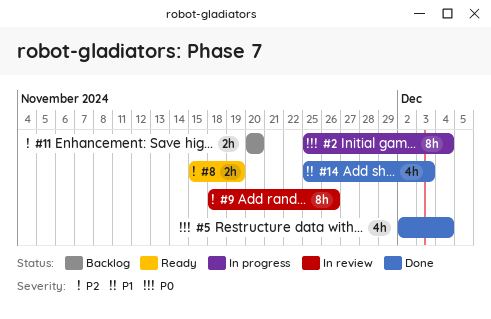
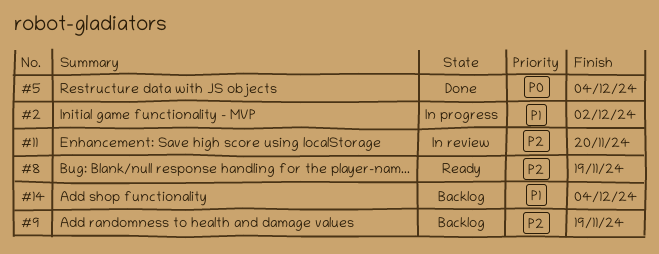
#2, priority: P0 -> P1
#2, due: Dec 4 -> Dec 2
#9, status: In review -> Backlog
#9, due: Nov 26 -> Nov 19
#11, status: Backlog -> In review
#14, status: Done -> Backlog
#14, due: Dec 3 -> Dec 4

